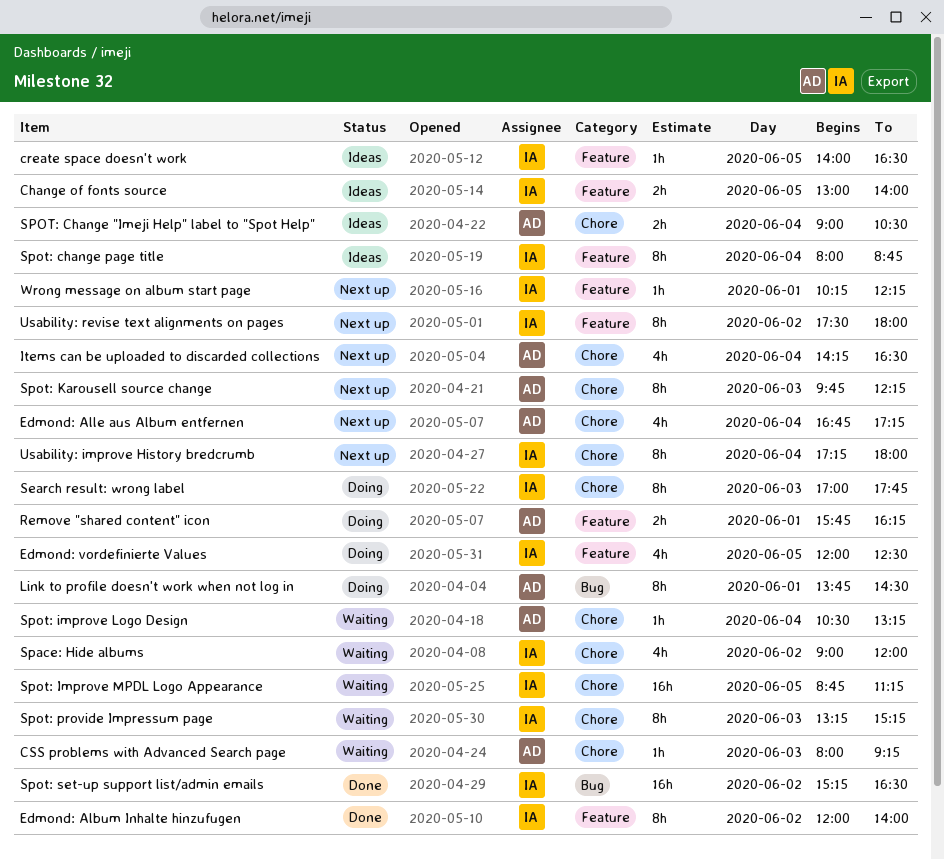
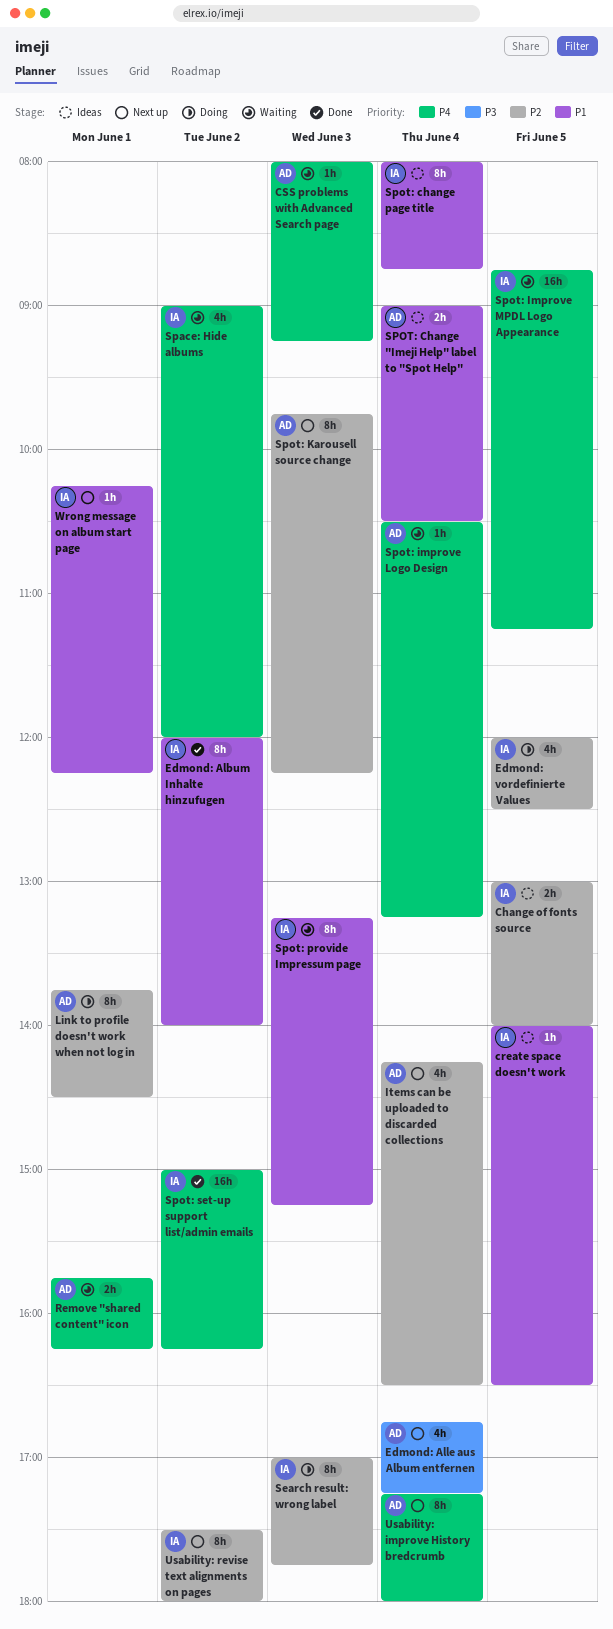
Remove "shared content" icon, status: Doing -> Waiting
Spot: set-up support list/admin emails, begins: 15:15 -> 15:00
Spot: set-up support list/admin emails, ends: 16:30 -> 16:15
Usability: improve History bredcrumb, owner: IA -> AD

